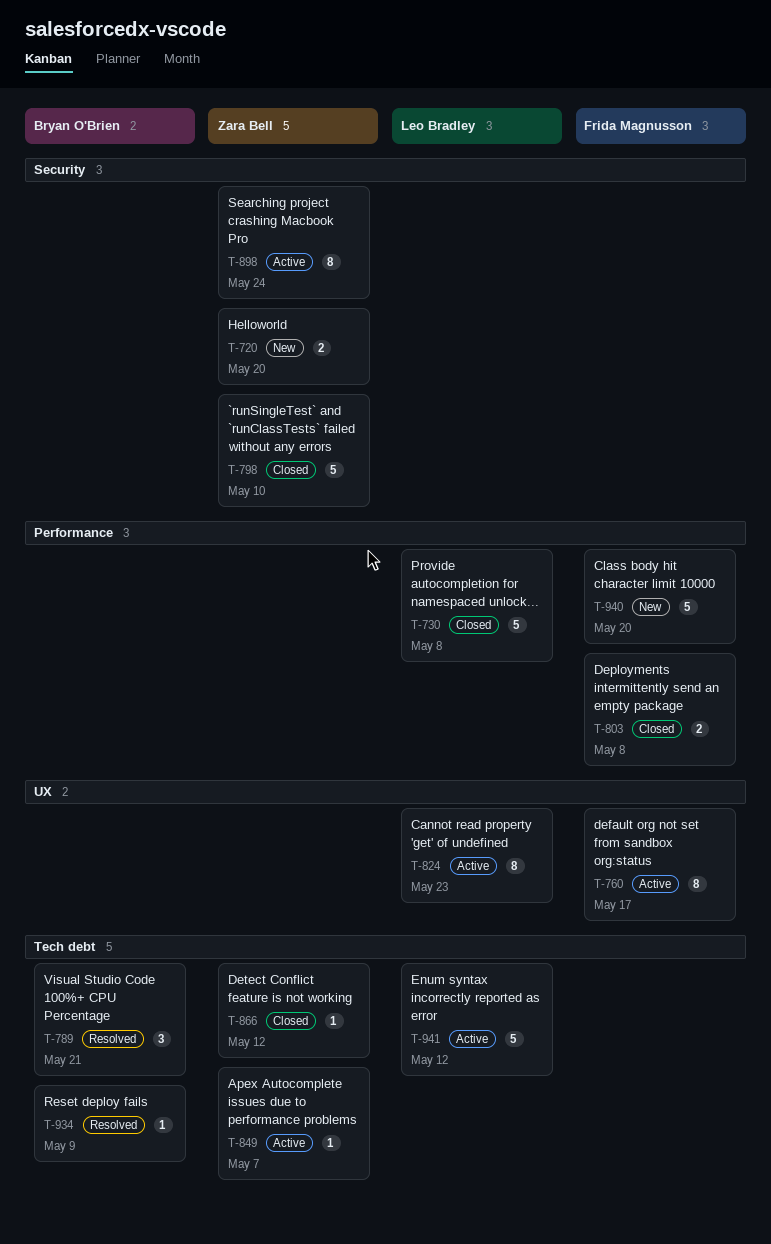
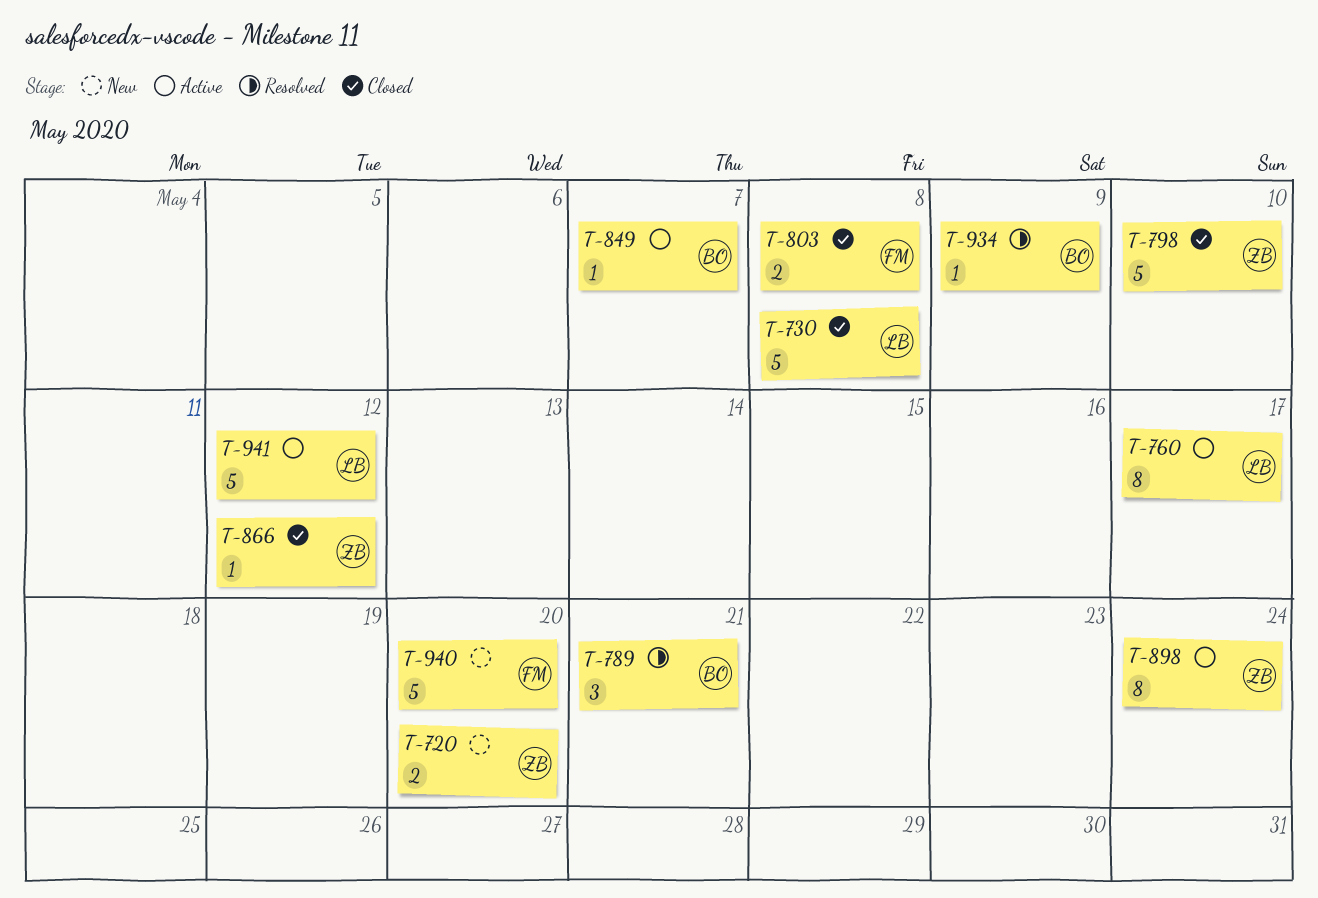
T-760, owner: Frida Magnusson -> Leo Bradley
T-824: present -> none
T-849, owner: Zara Bell -> Bryan O'Brien

